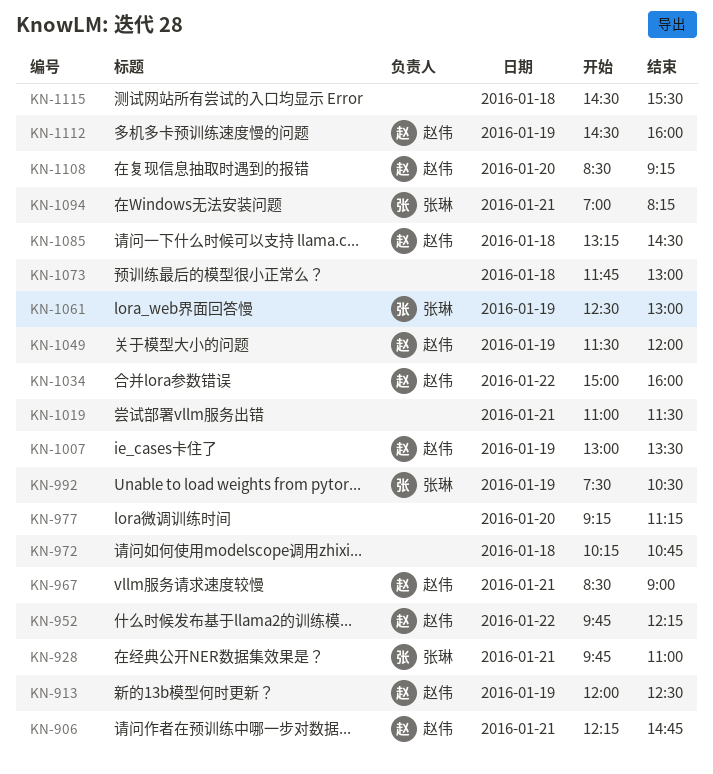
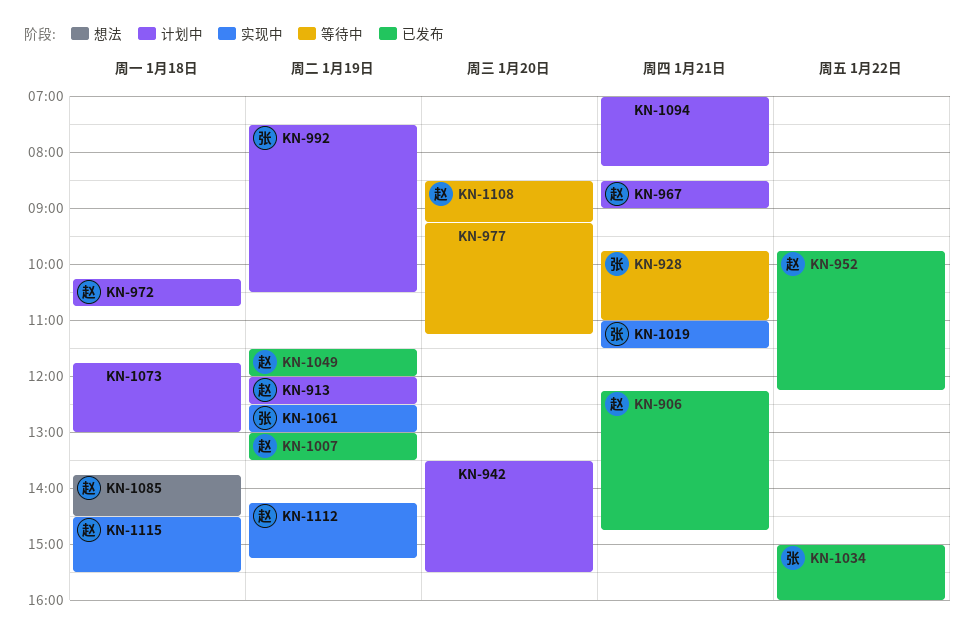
KN-942: none -> present
KN-972, owner: none -> 赵伟
KN-1019, owner: none -> 张琳
KN-1034, owner: 赵伟 -> 张琳
KN-1085, begins: 13:15 -> 13:45
KN-1094, owner: 张琳 -> none
KN-1112, begins: 14:30 -> 14:15
KN-1112, ends: 16:00 -> 15:15
KN-1115, owner: none -> 赵伟

